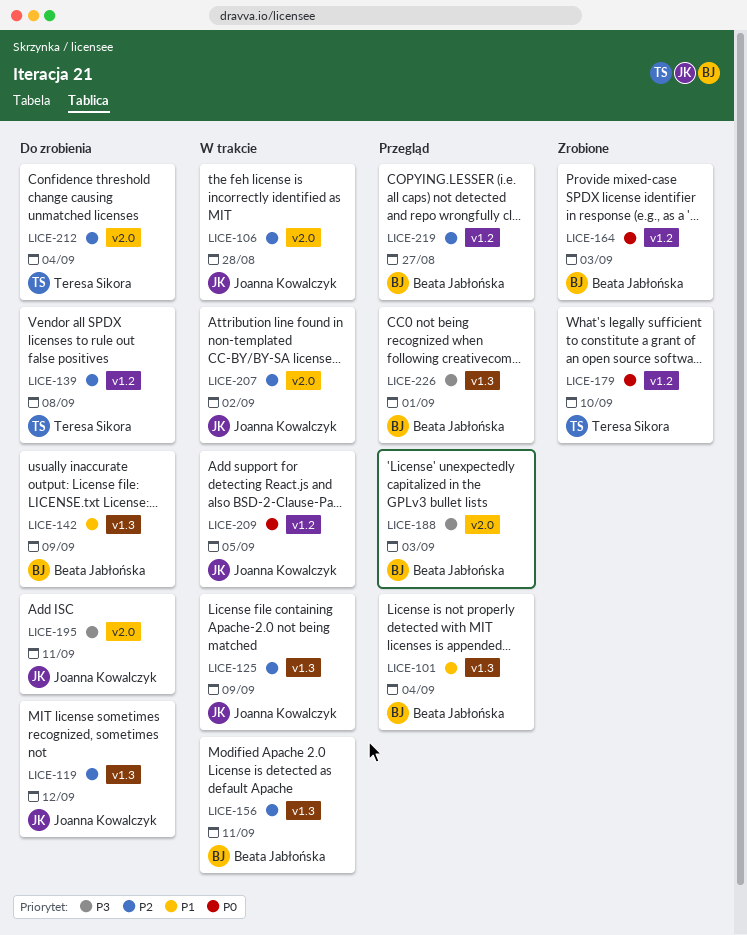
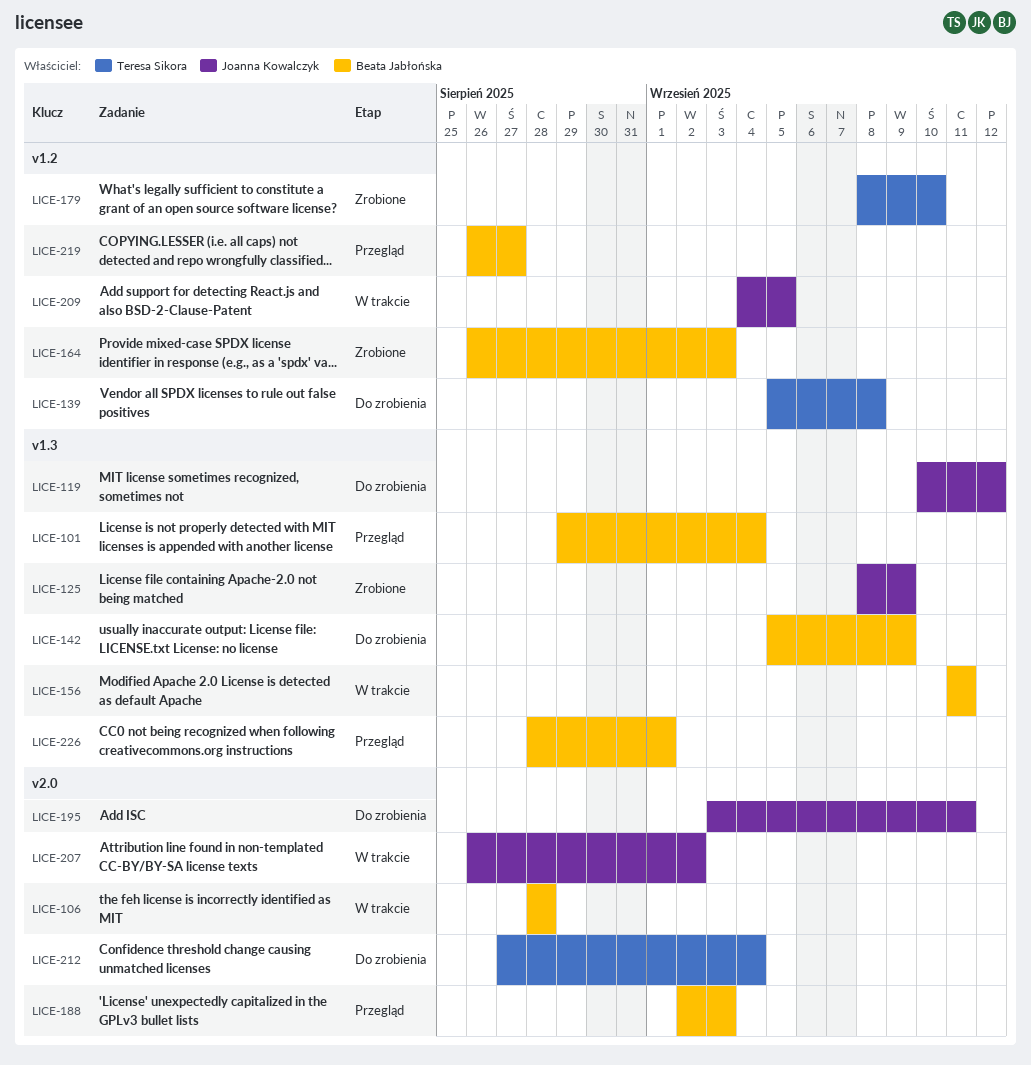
LICE-106, owner: Joanna Kowalczyk -> Beata Jabłońska
LICE-125, status: W trakcie -> Zrobione

